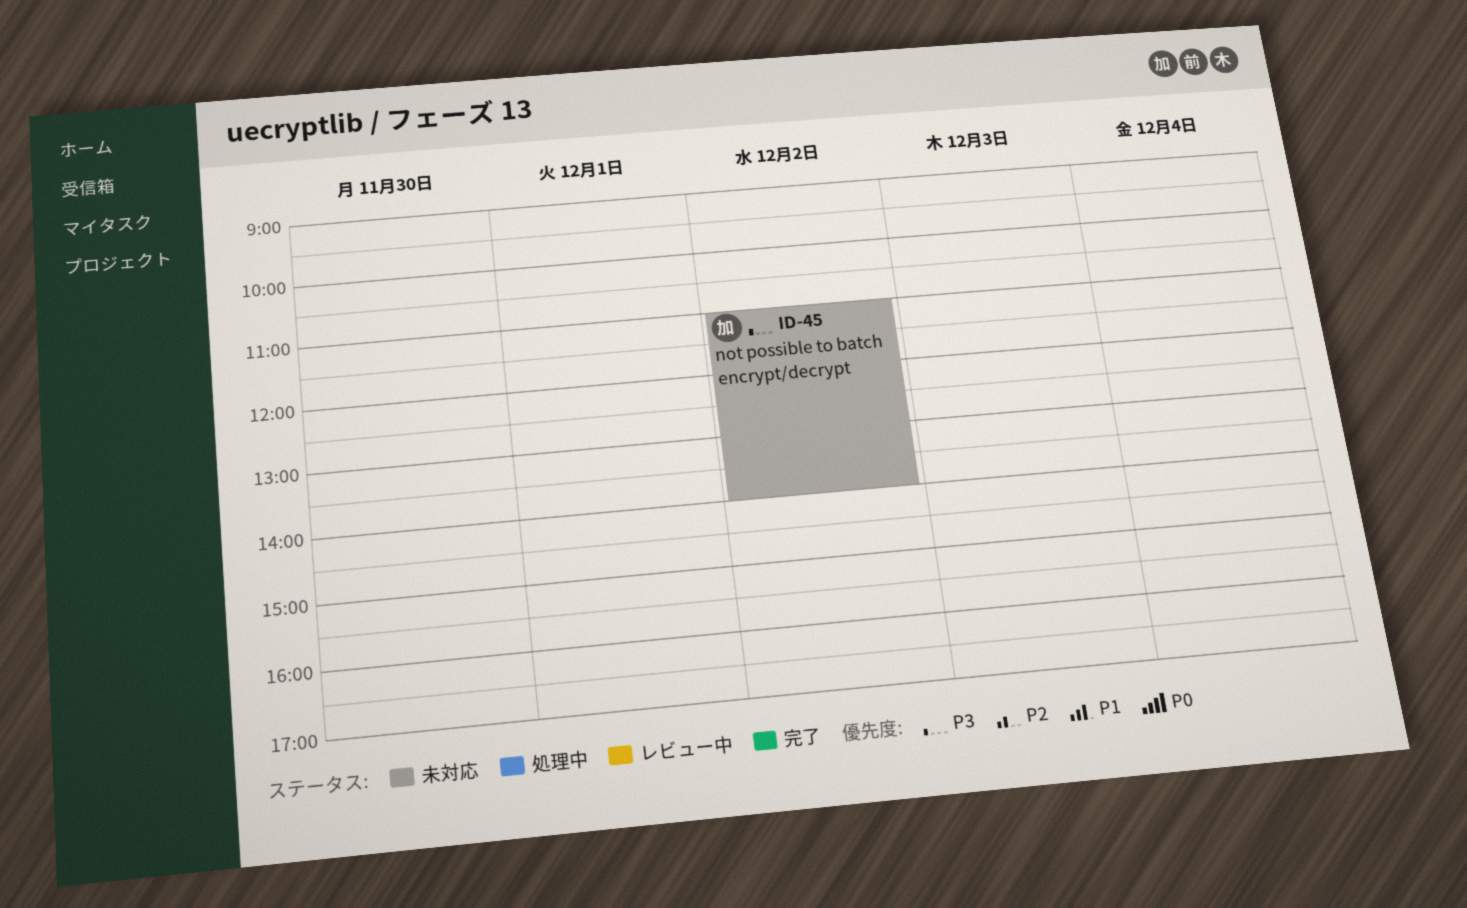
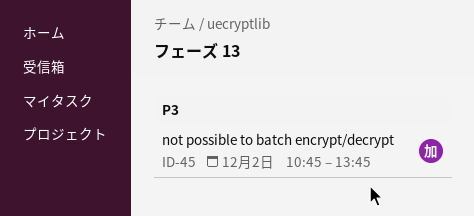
ID-45, begins: 11:00 -> 10:45
ID-45, ends: 14:00 -> 13:45

